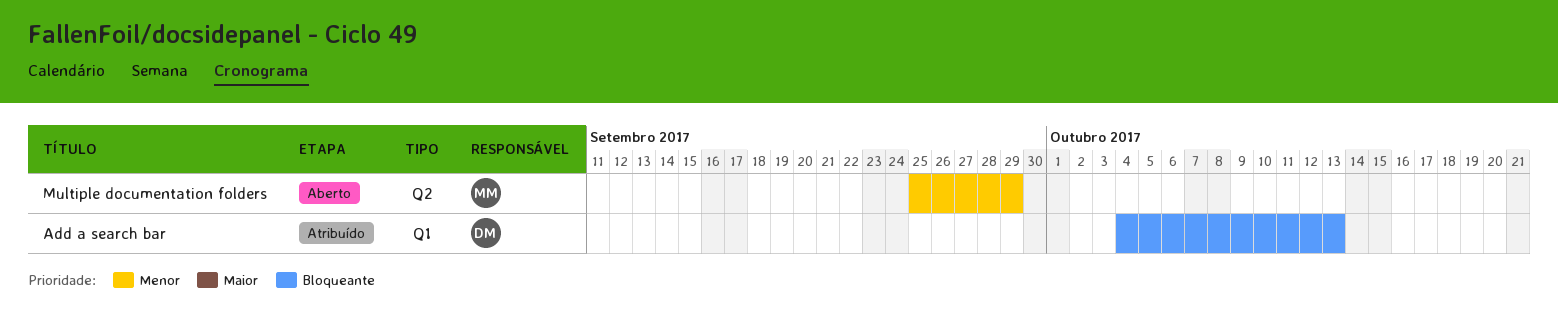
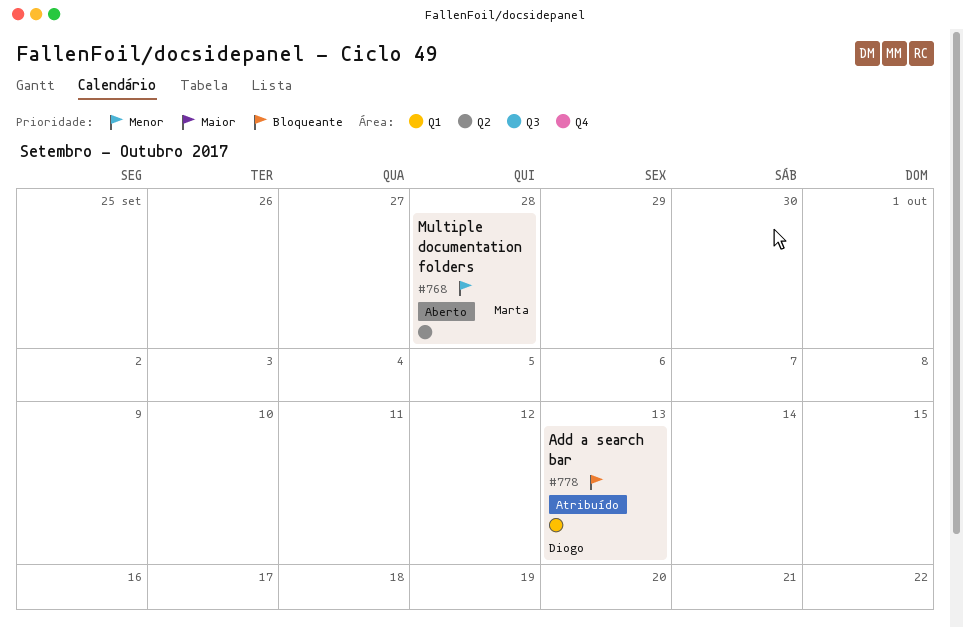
Multiple documentation folders, due: Sep 29 -> Sep 28

